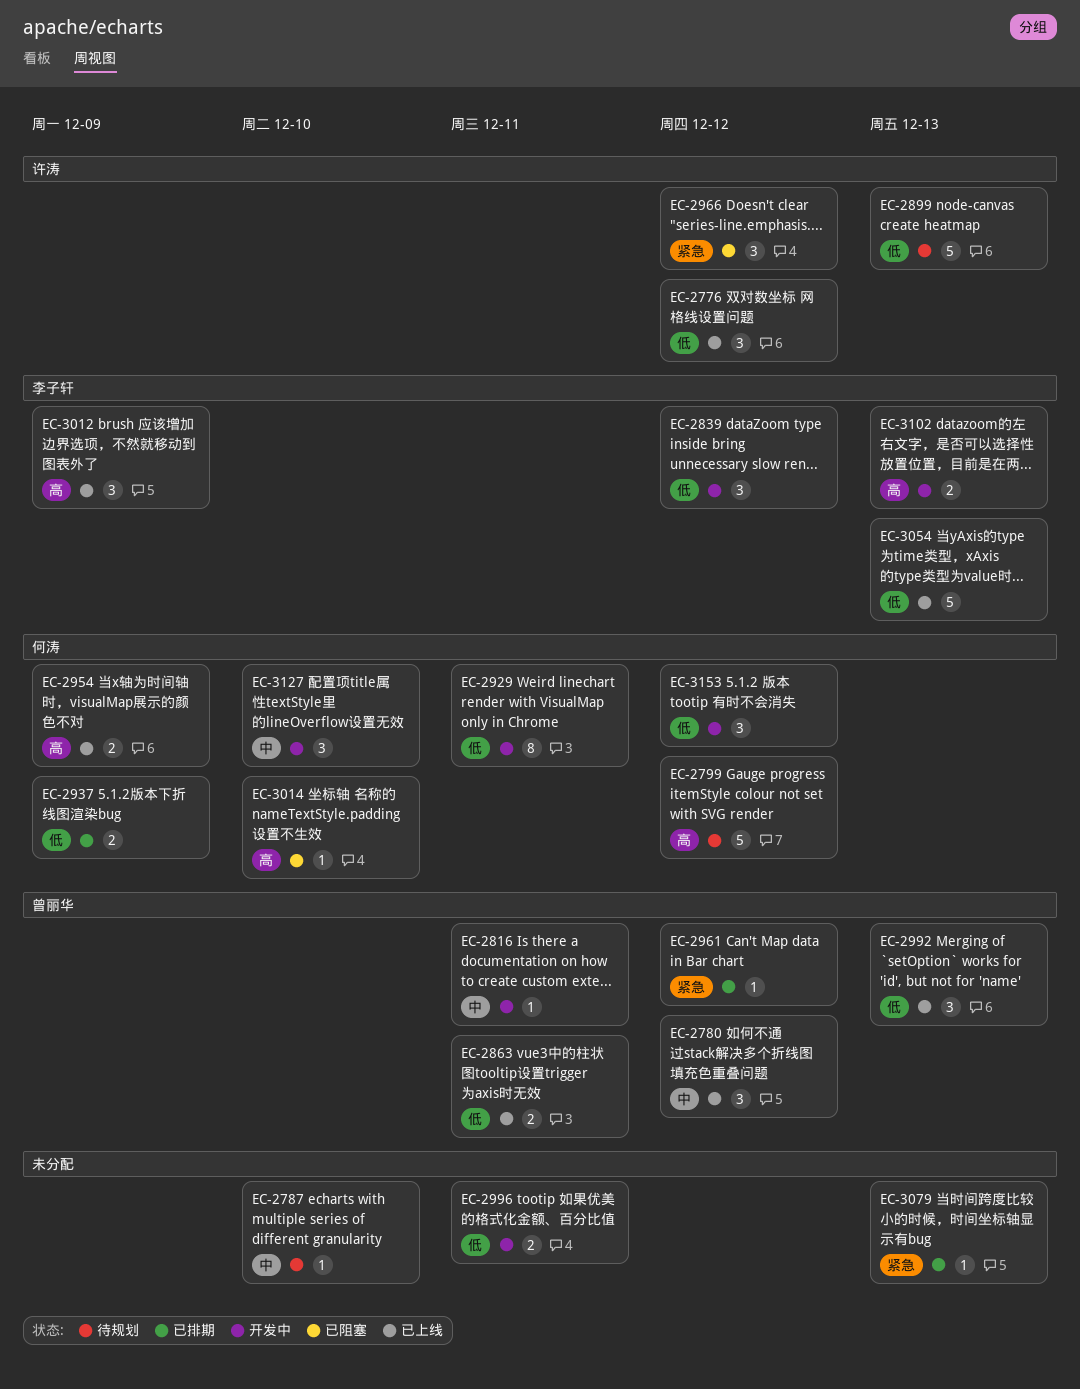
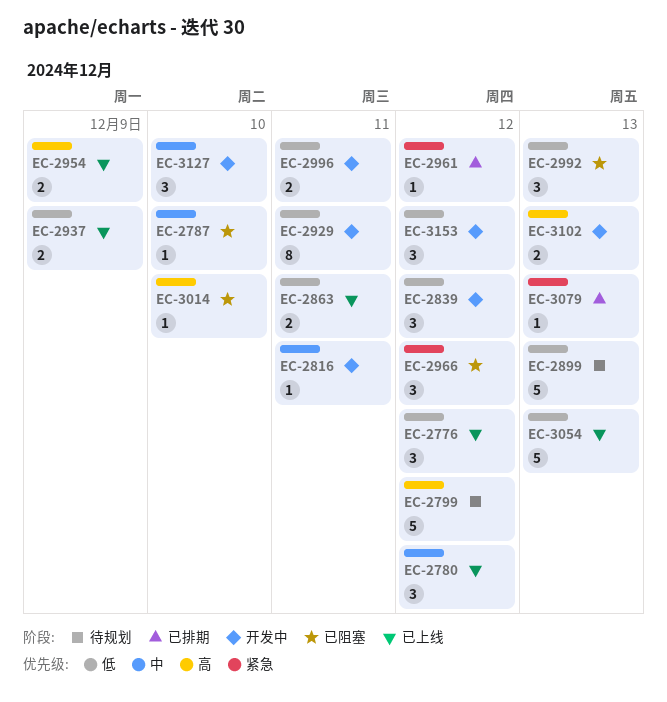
EC-2787, status: 待规划 -> 已阻塞
EC-2937, status: 已排期 -> 已上线
EC-2992, status: 已上线 -> 已阻塞
EC-3012: present -> none

